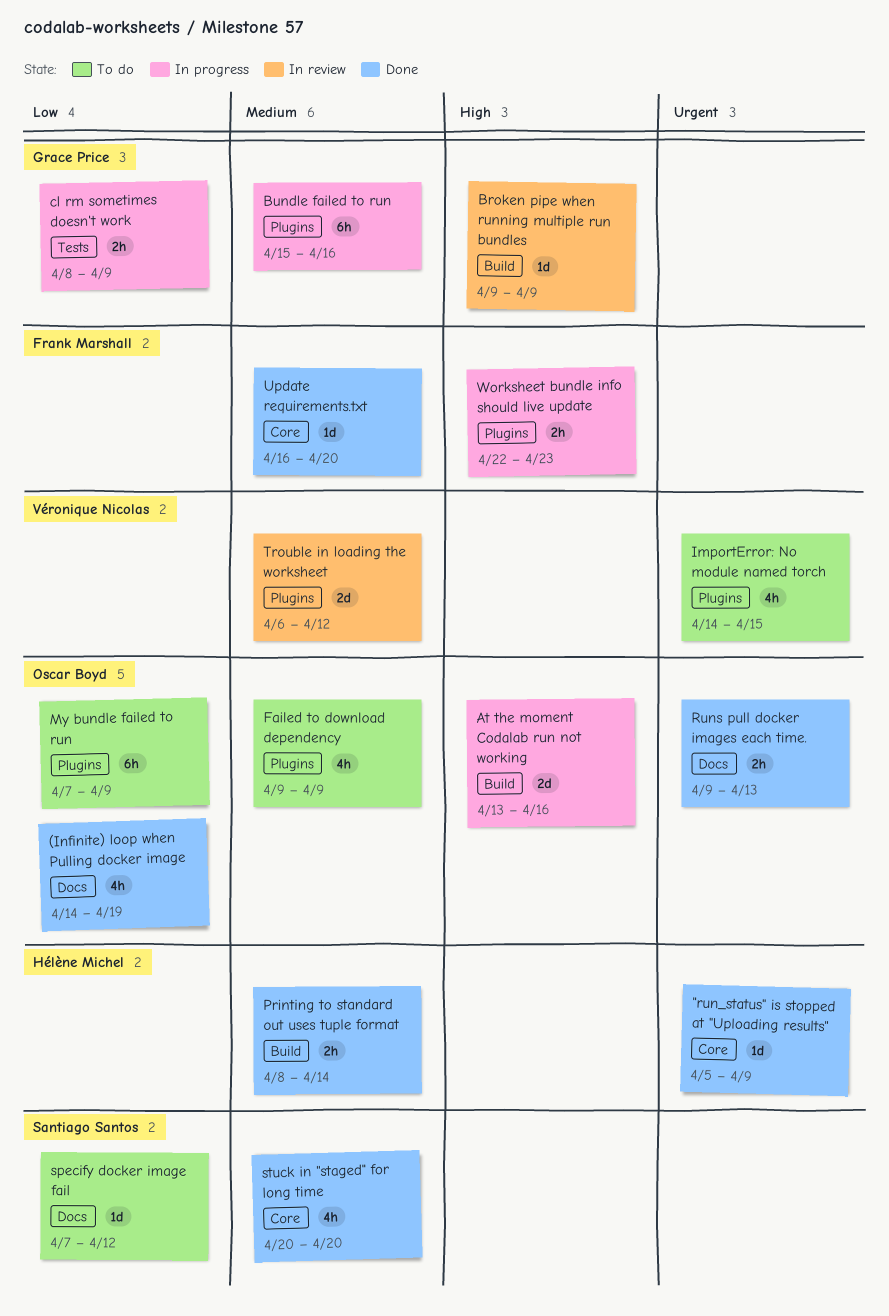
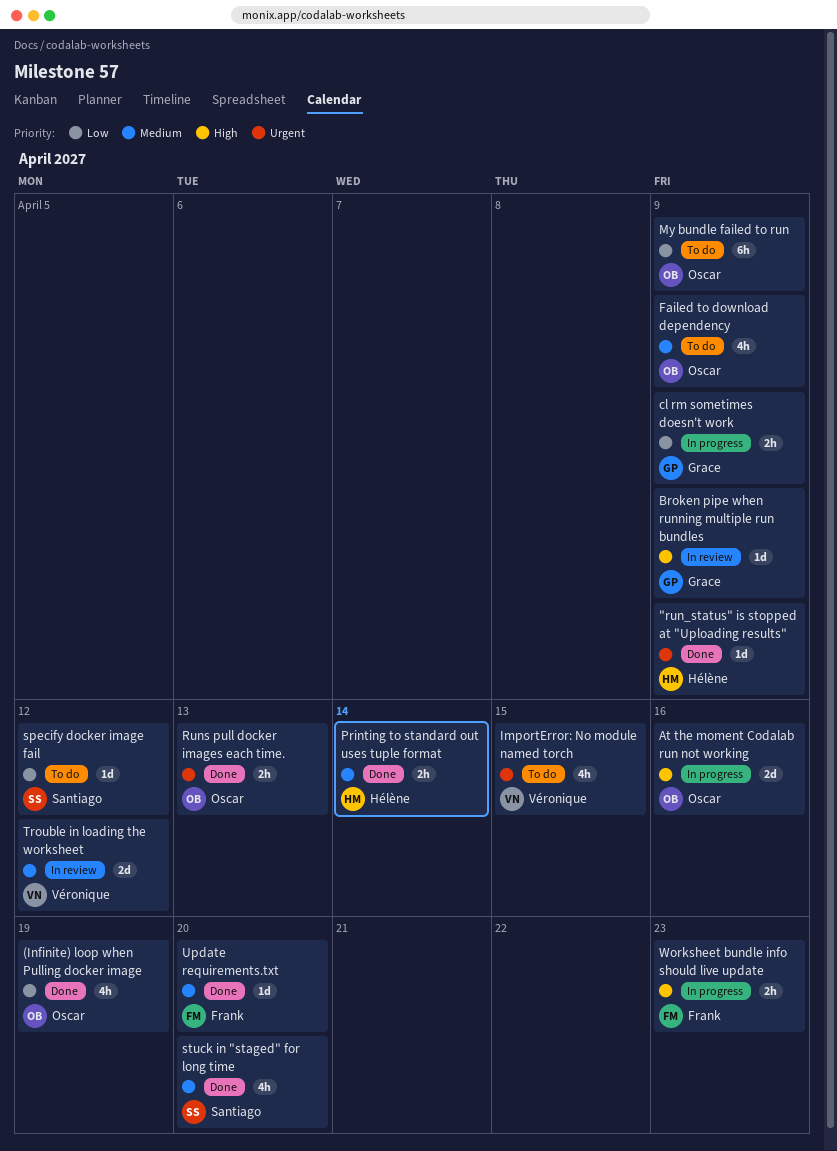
Bundle failed to run: present -> none

